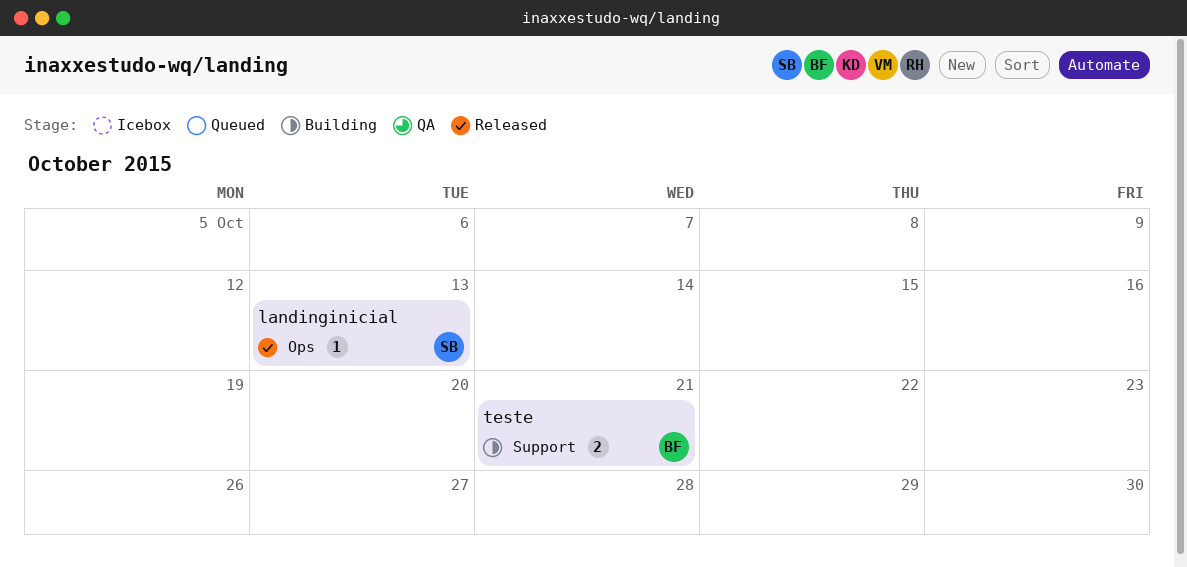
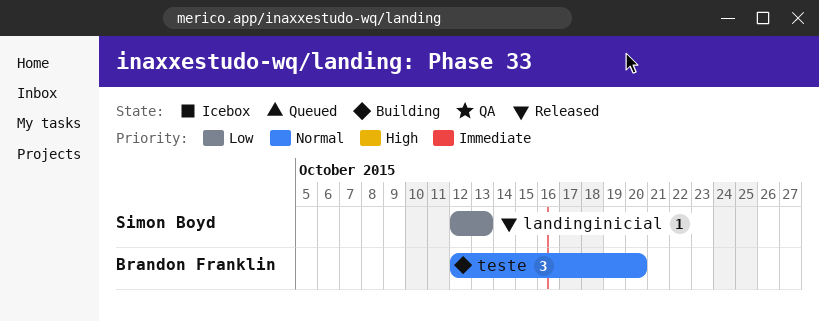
teste, estimate: 2 -> 3
teste, due: Oct 21 -> Oct 20

